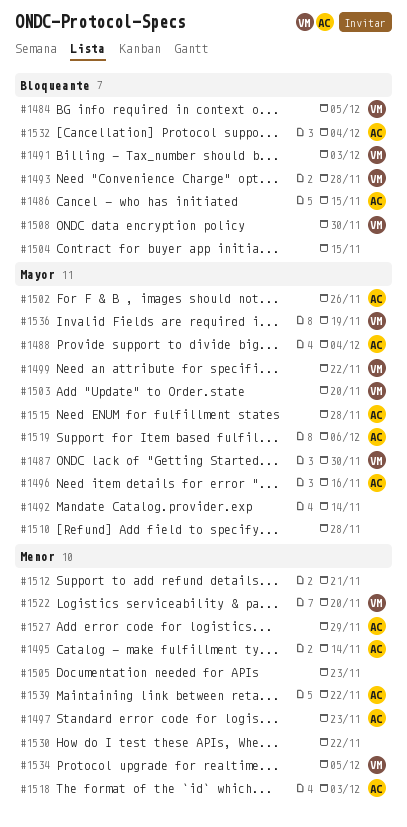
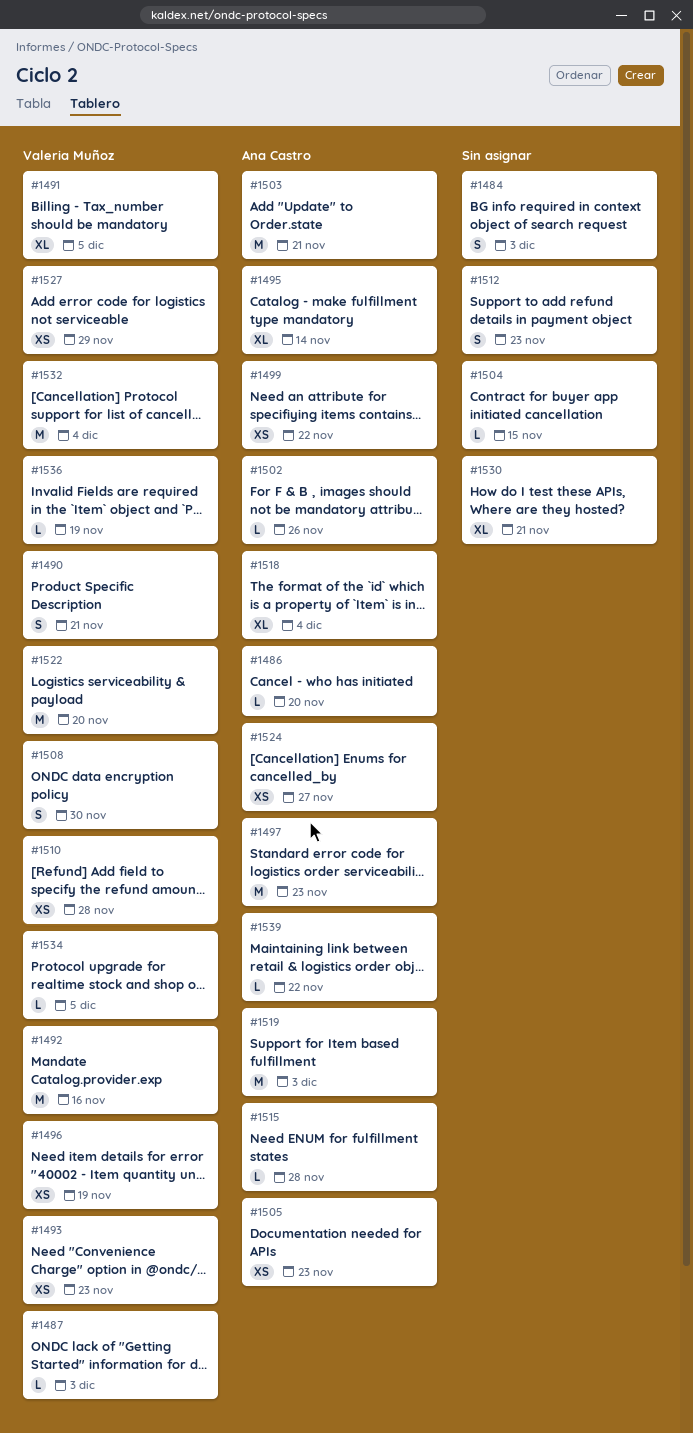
#1484, owner: Valeria Muñoz -> none
#1484, due: Dec 5 -> Dec 3
#1486, due: Nov 15 -> Nov 20
#1487, due: Nov 30 -> Dec 3
#1488: present -> none
#1490: none -> present
#1491, due: Dec 3 -> Dec 5
#1492, owner: none -> Valeria Muñoz
#1492, due: Nov 14 -> Nov 16
#1493, due: Nov 28 -> Nov 23
#1496, owner: Ana Castro -> Valeria Muñoz
#1496, due: Nov 16 -> Nov 19
#1499, owner: Valeria Muñoz -> Ana Castro
#1503, owner: Valeria Muñoz -> Ana Castro
#1503, due: Nov 20 -> Nov 21
#1505, owner: none -> Ana Castro
#1510, owner: none -> Valeria Muñoz
#1512, due: Nov 21 -> Nov 23
#1518, due: Dec 3 -> Dec 4
#1519, due: Dec 6 -> Dec 3
#1524: none -> present
#1527, owner: Ana Castro -> Valeria Muñoz
#1530, due: Nov 22 -> Nov 21
#1532, owner: Ana Castro -> Valeria Muñoz

